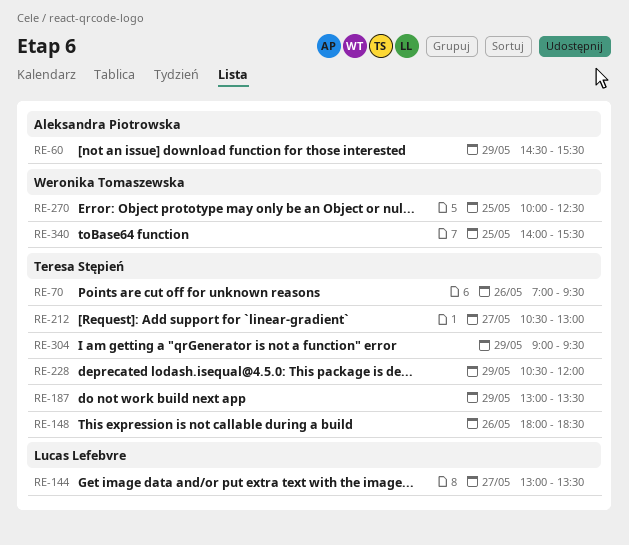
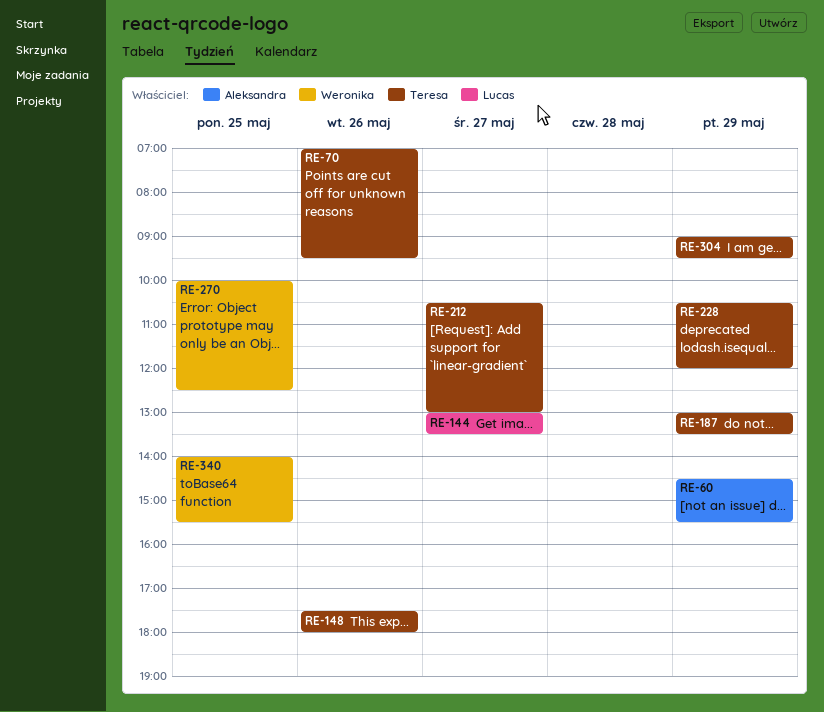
RE-148, begins: 18:00 -> 17:30
RE-148, ends: 18:30 -> 18:00

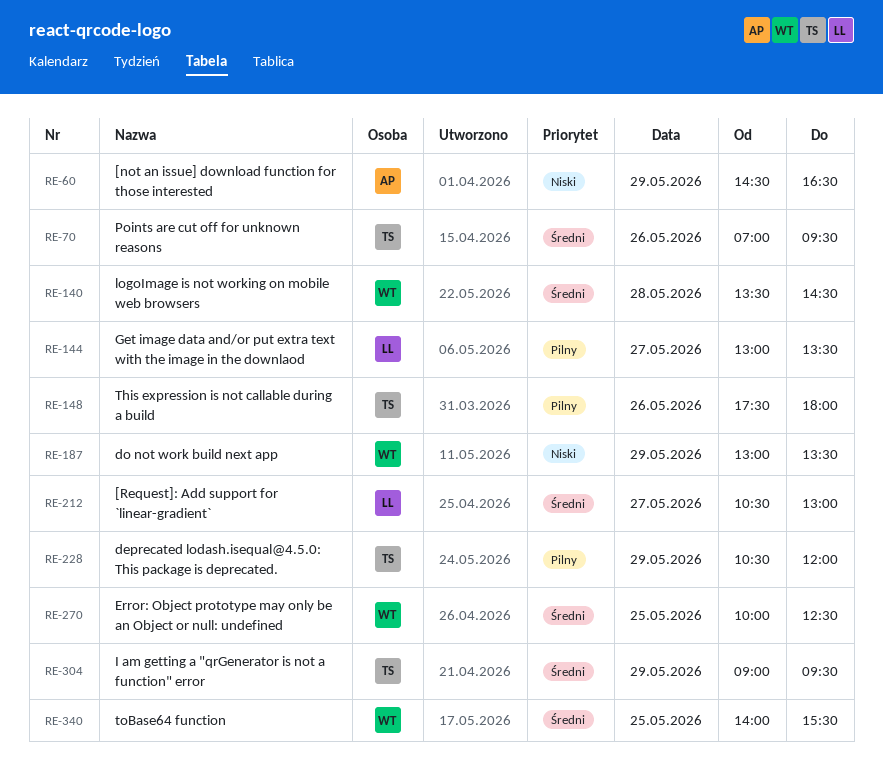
RE-60, ends: 15:30 -> 16:30
RE-140: none -> present
RE-187, owner: Teresa -> Weronika
RE-212, owner: Teresa -> Lucas

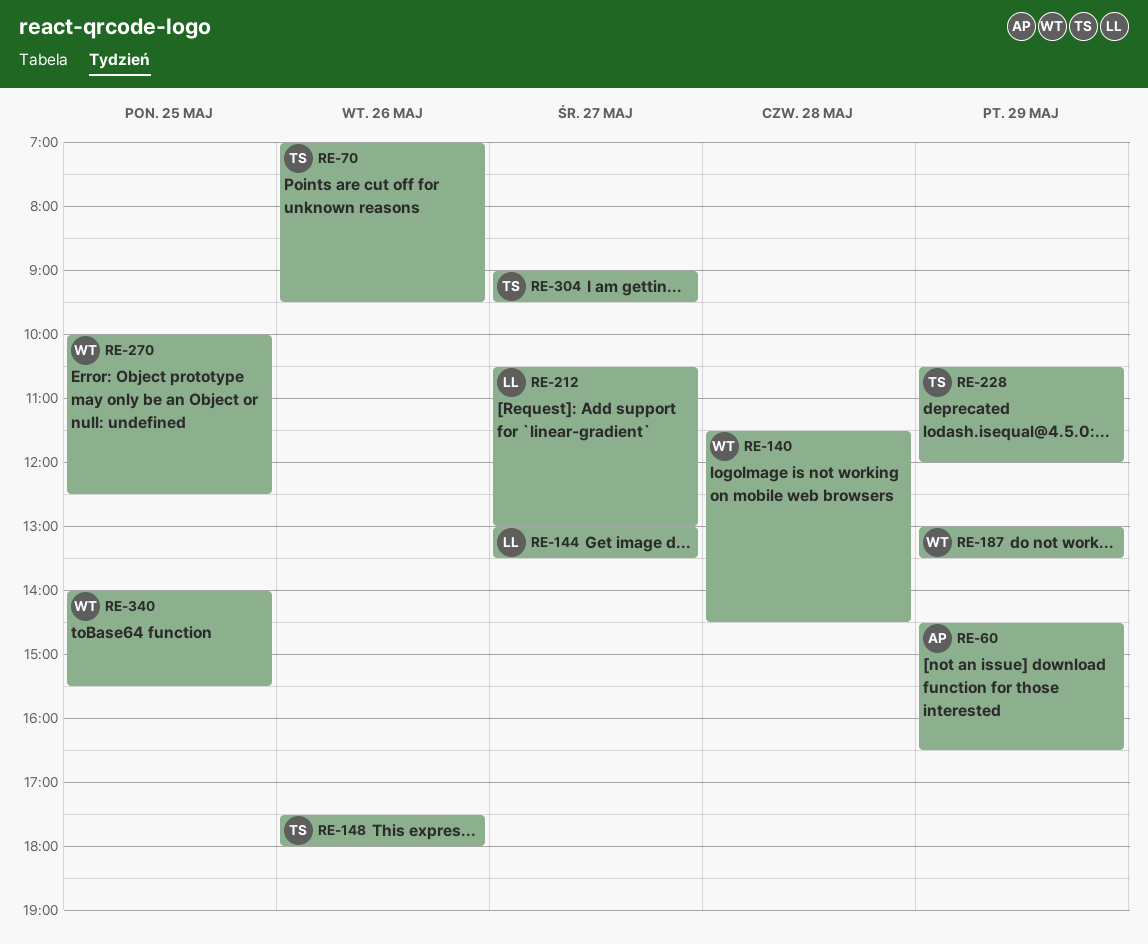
RE-140, begins: 13:30 -> 11:30
RE-304, day: May 29 -> May 27

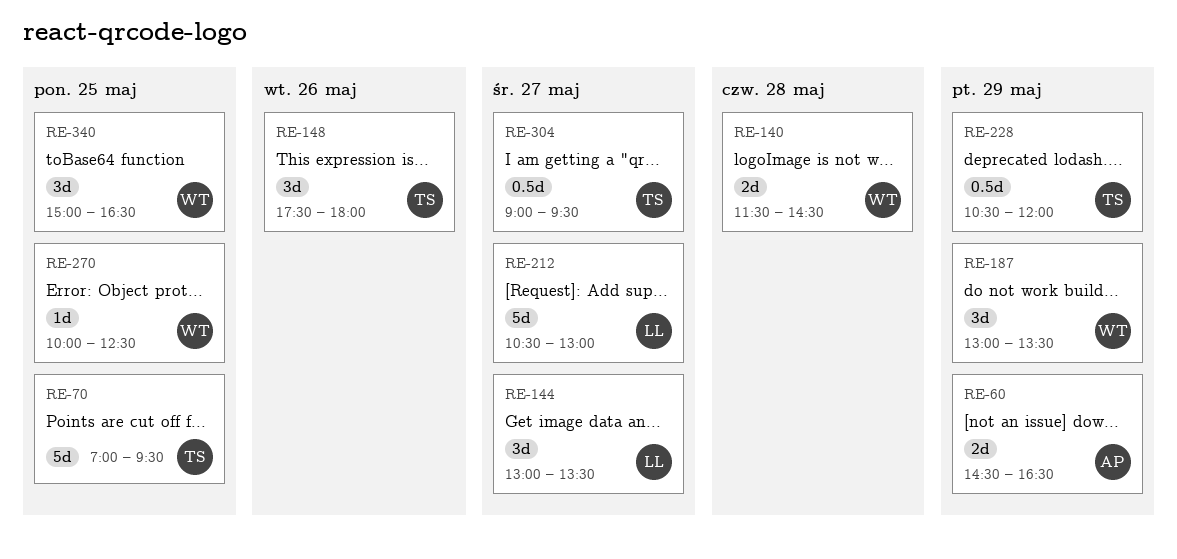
RE-70, day: May 26 -> May 25
RE-340, begins: 14:00 -> 15:00
RE-340, ends: 15:30 -> 16:30

